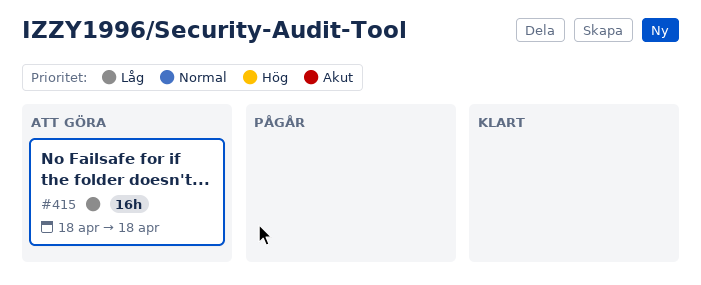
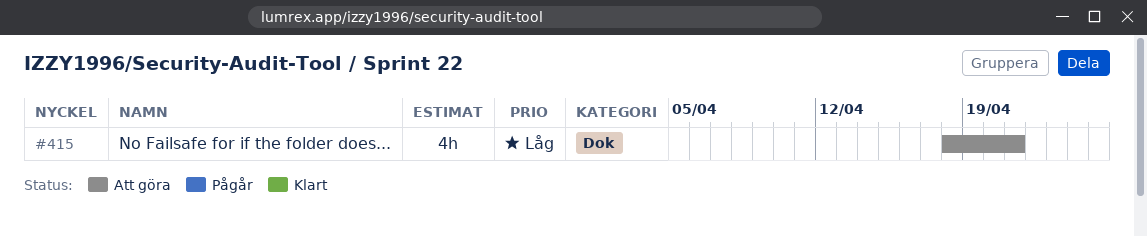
#415, estimate: 16h -> 4h
#415, due: Apr 18 -> Apr 21

